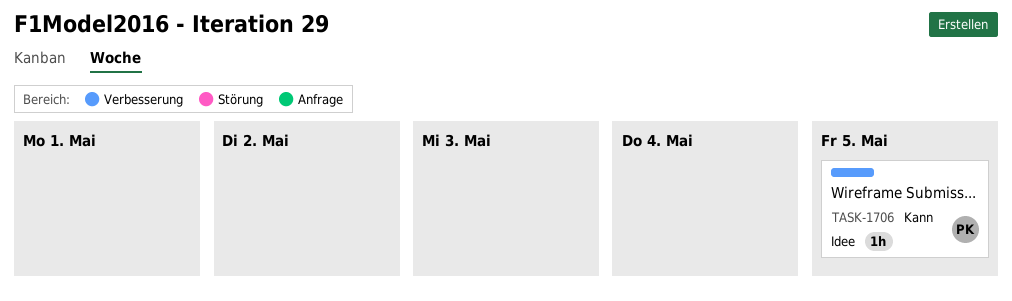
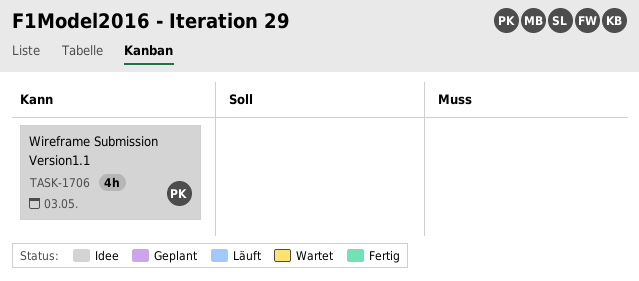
TASK-1706, estimate: 1h -> 4h
TASK-1706, due: May 5 -> May 3

